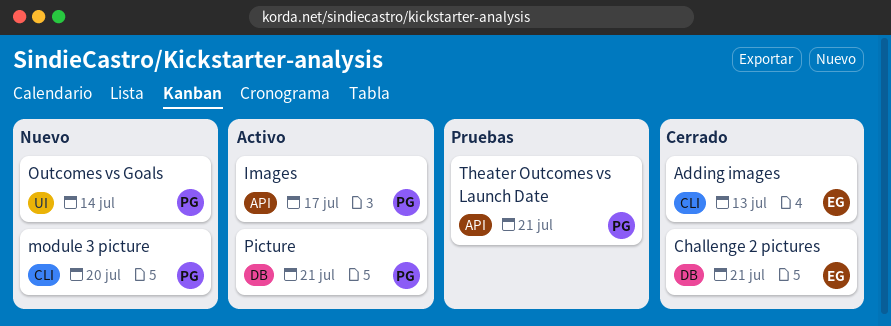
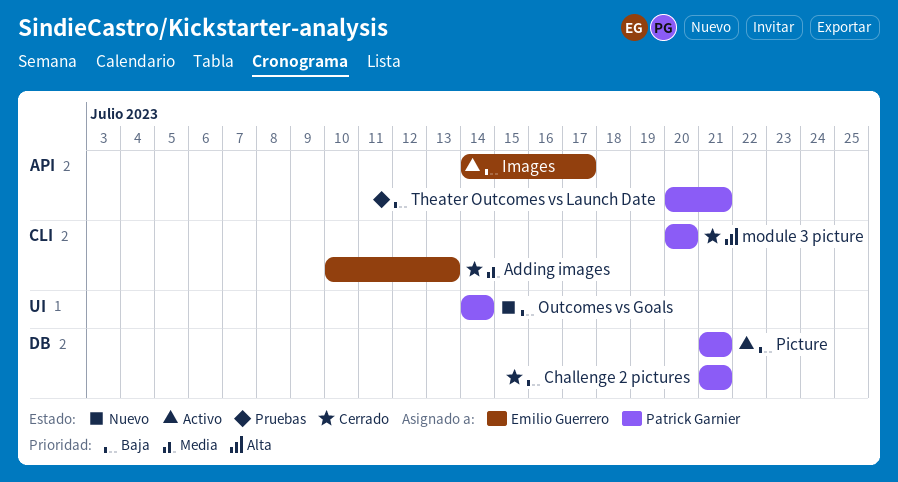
Challenge 2 pictures, owner: Emilio Guerrero -> Patrick Garnier
Images, owner: Patrick Garnier -> Emilio Guerrero
module 3 picture, status: Nuevo -> Cerrado

